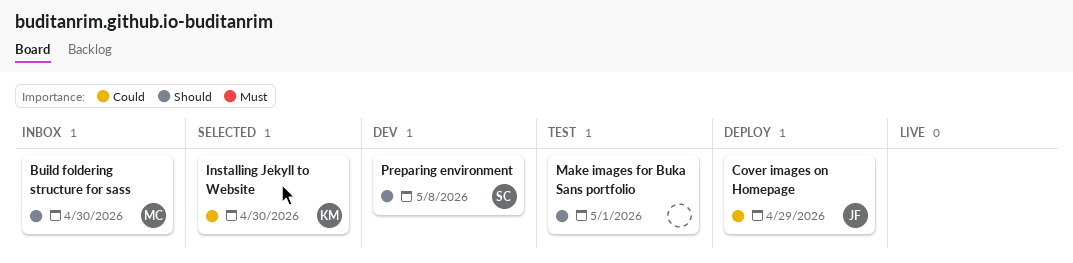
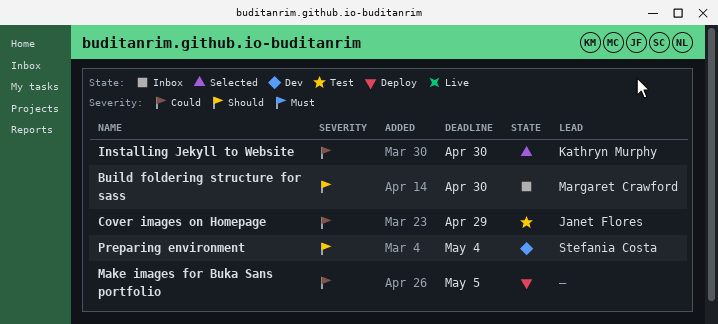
Cover images on Homepage, status: Deploy -> Test
Make images for Buka Sans portfolio, status: Test -> Deploy
Make images for Buka Sans portfolio, priority: Should -> Could
Make images for Buka Sans portfolio, due: May 1 -> May 5
Preparing environment, due: May 8 -> May 4

